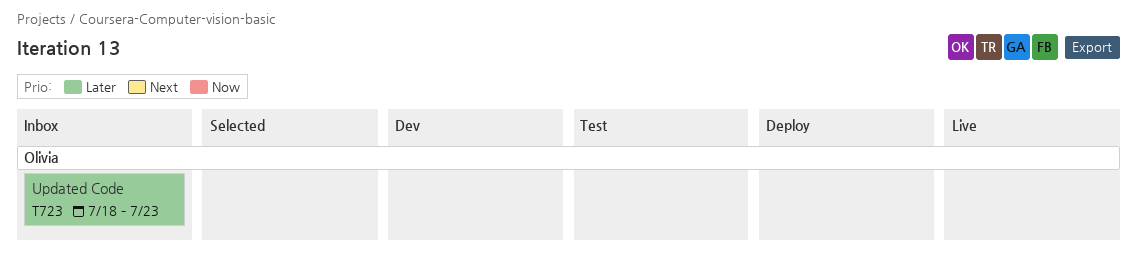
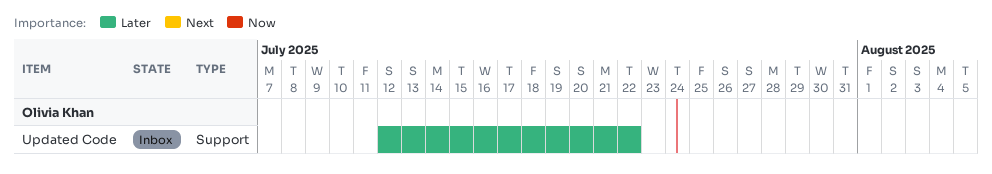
Updated Code, start: Jul 18 -> Jul 12
Updated Code, due: Jul 23 -> Jul 22

